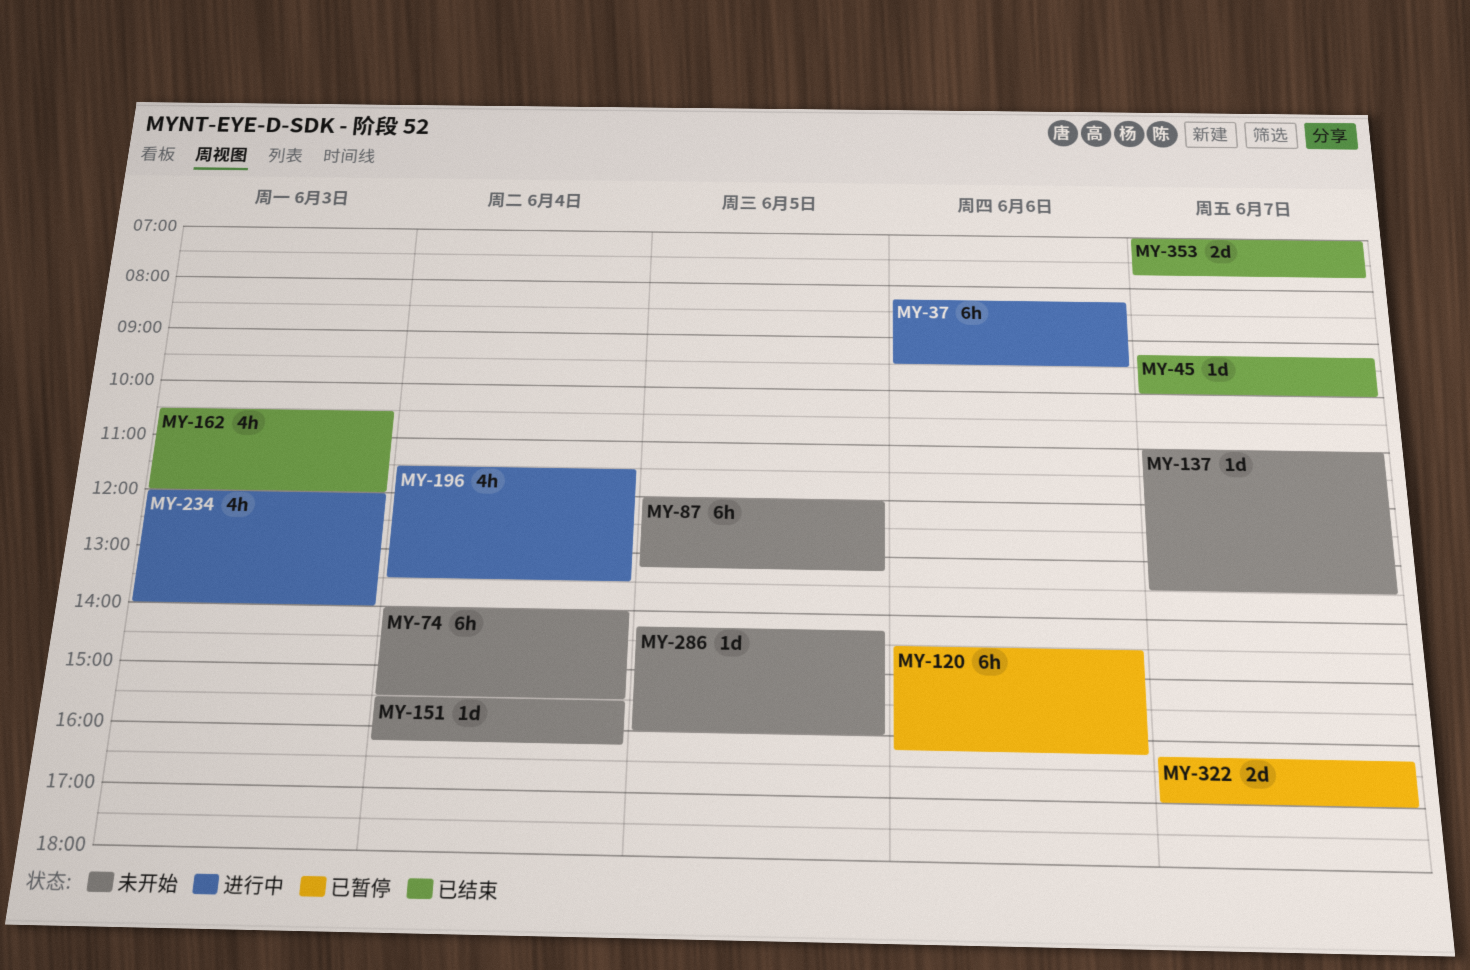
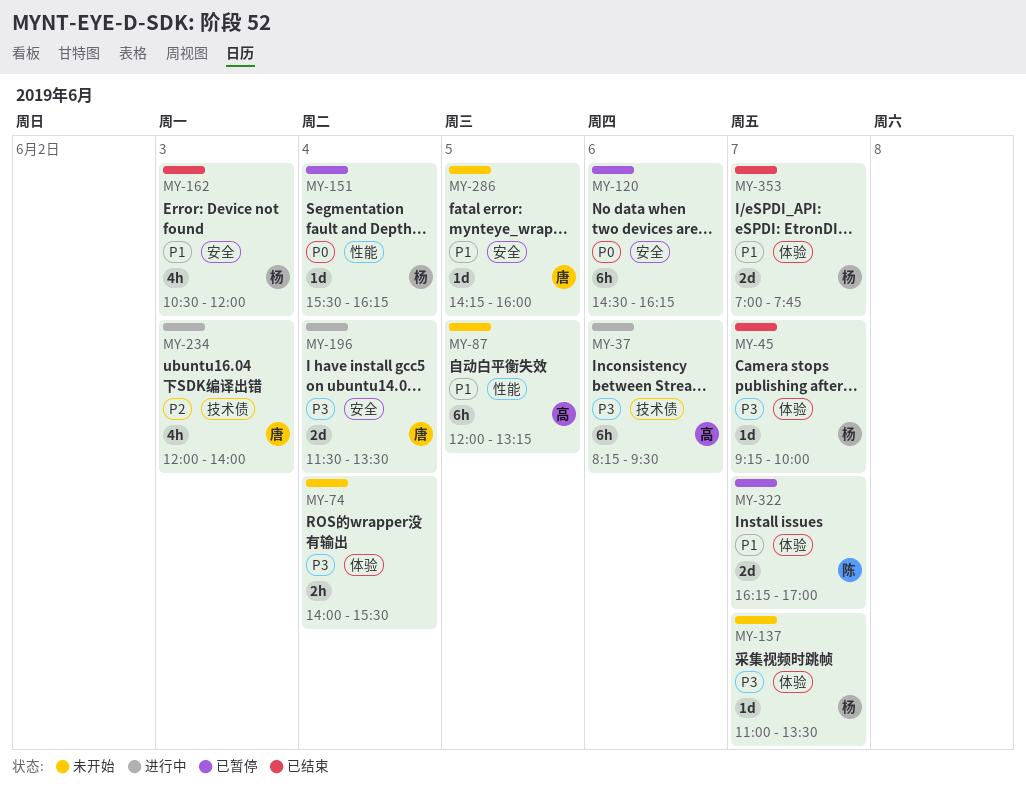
MY-74, estimate: 6h -> 2h
MY-151, status: 未开始 -> 已暂停
MY-196, estimate: 4h -> 2d

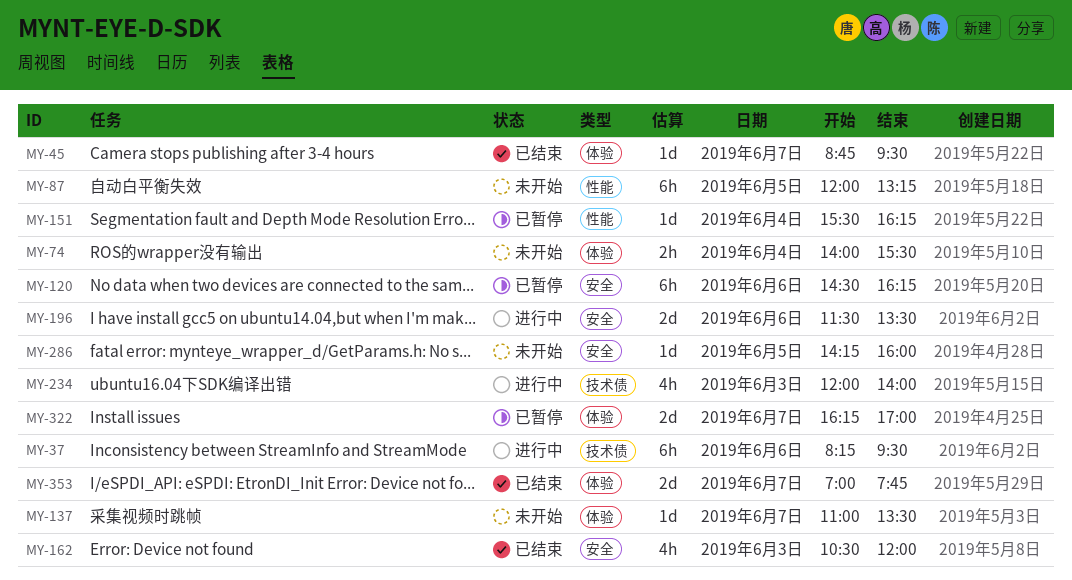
MY-45, begins: 09:15 -> 08:45
MY-45, ends: 10:00 -> 09:30
MY-196, day: Jun 4 -> Jun 6

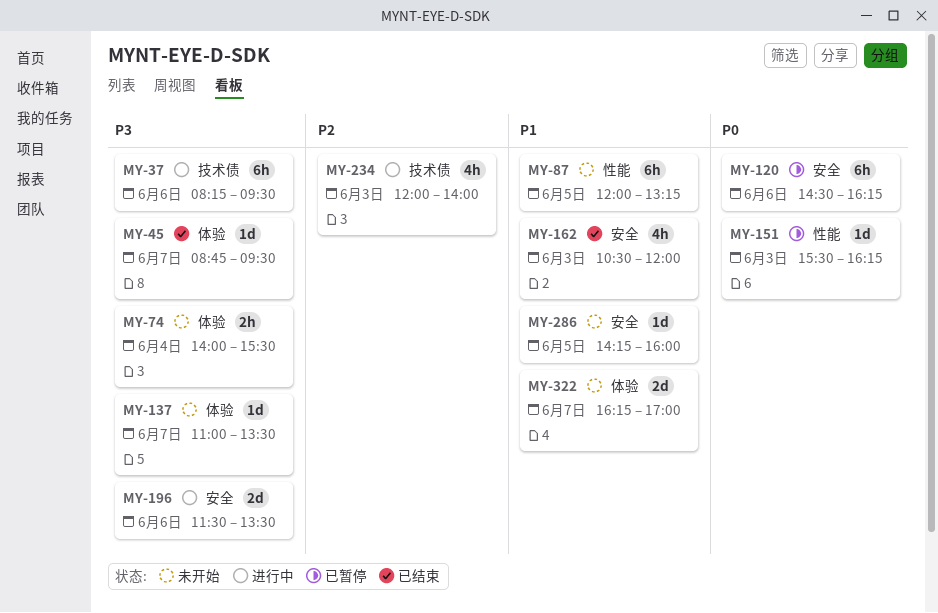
MY-151, day: Jun 4 -> Jun 3
MY-322, status: 已暂停 -> 未开始
MY-353: present -> none

